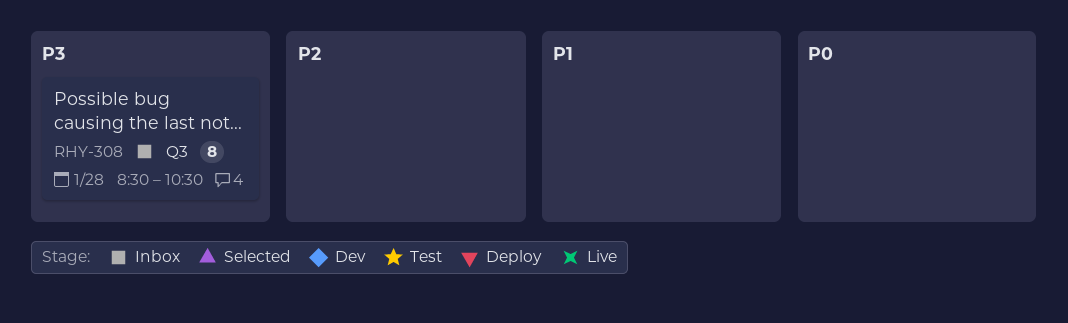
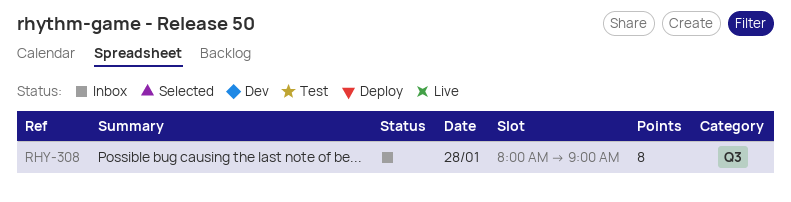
RHY-308, begins: 08:30 -> 08:00
RHY-308, ends: 10:30 -> 09:00

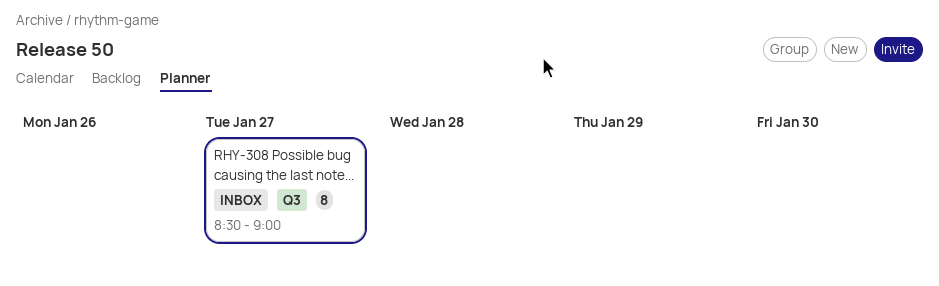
RHY-308, day: Jan 28 -> Jan 27
RHY-308, begins: 08:00 -> 08:30

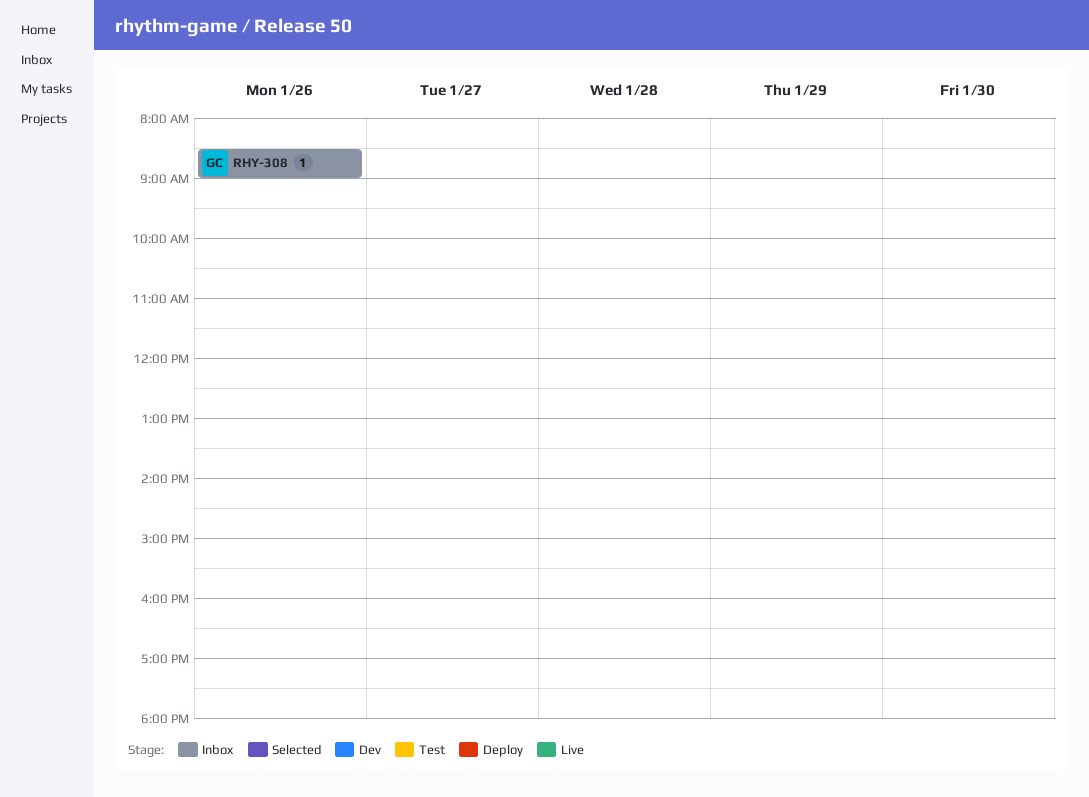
RHY-308, estimate: 8 -> 1
RHY-308, day: Jan 27 -> Jan 26

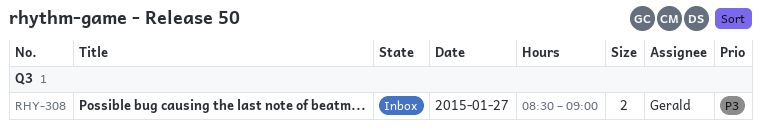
RHY-308, estimate: 1 -> 2
RHY-308, day: Jan 26 -> Jan 27

